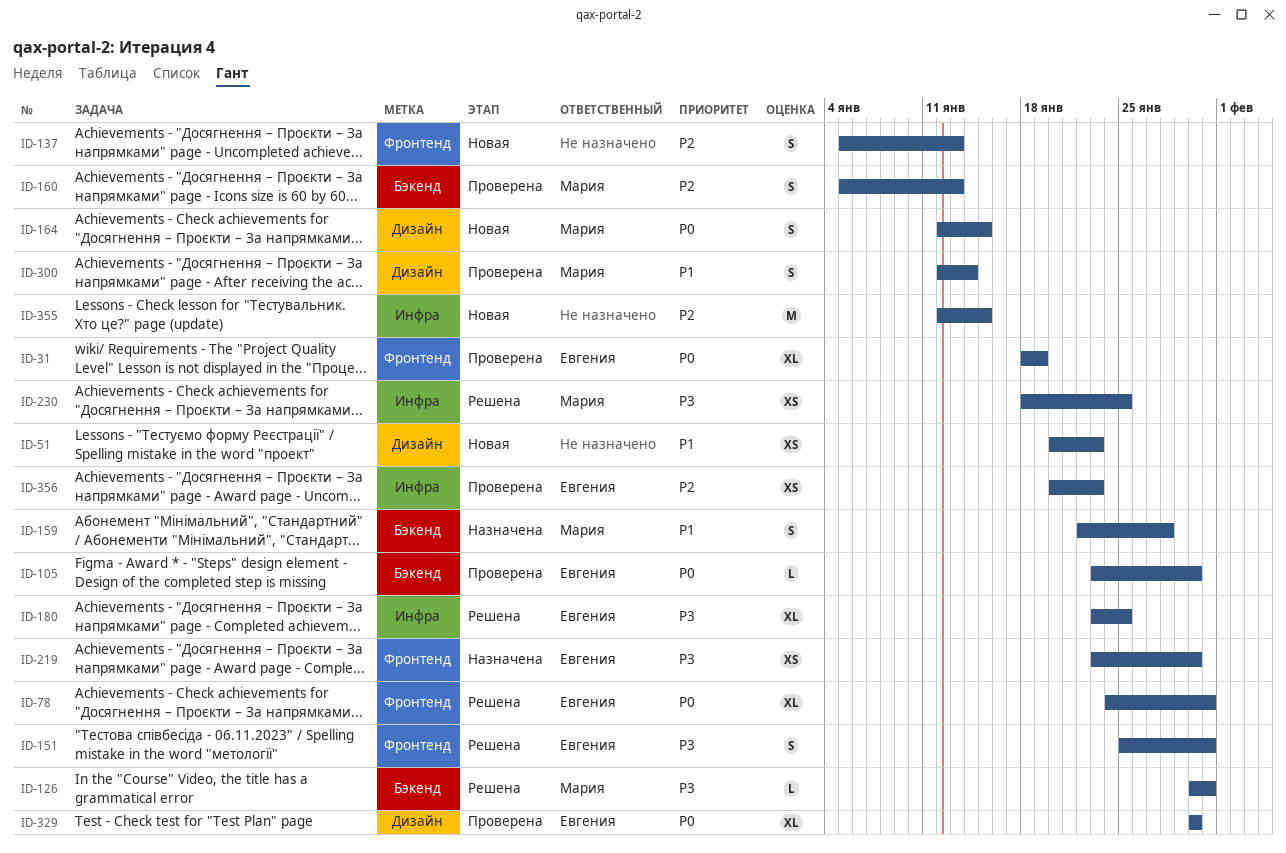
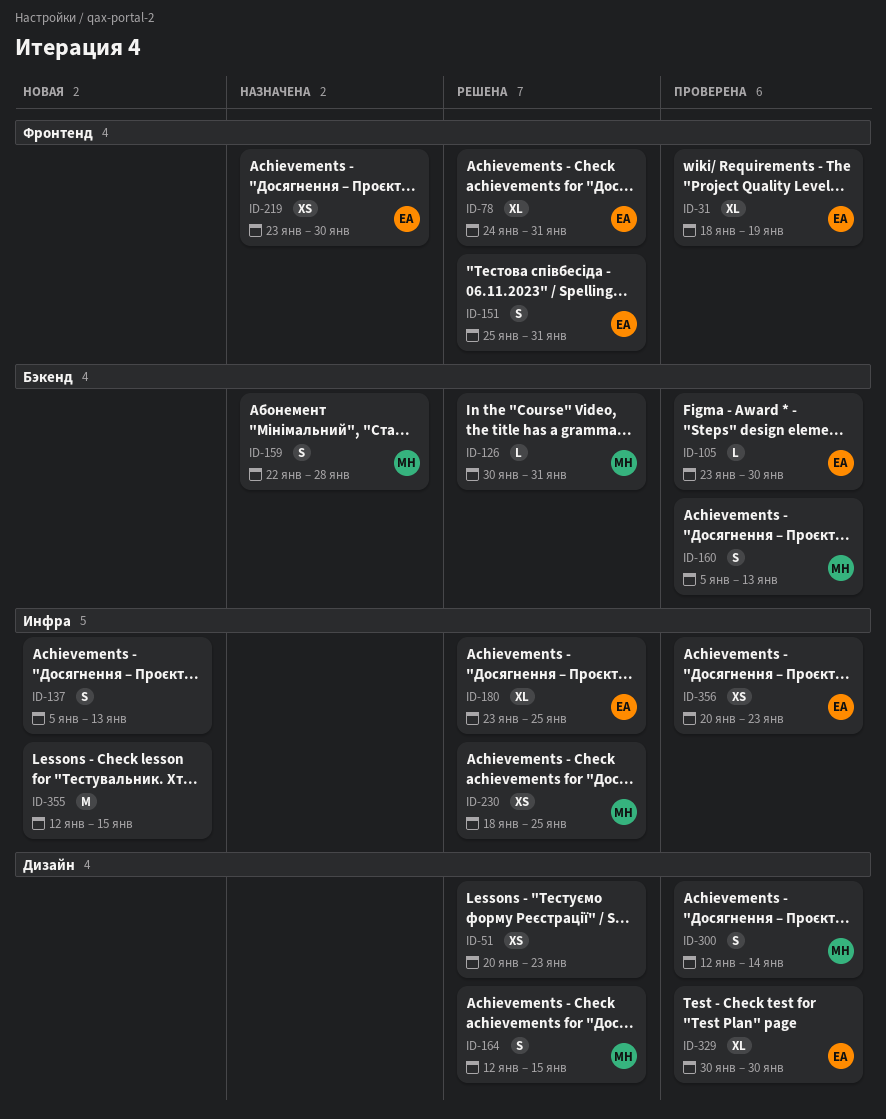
ID-51, status: Новая -> Решена
ID-137, label: Фронтенд -> Инфра
ID-164, status: Новая -> Решена

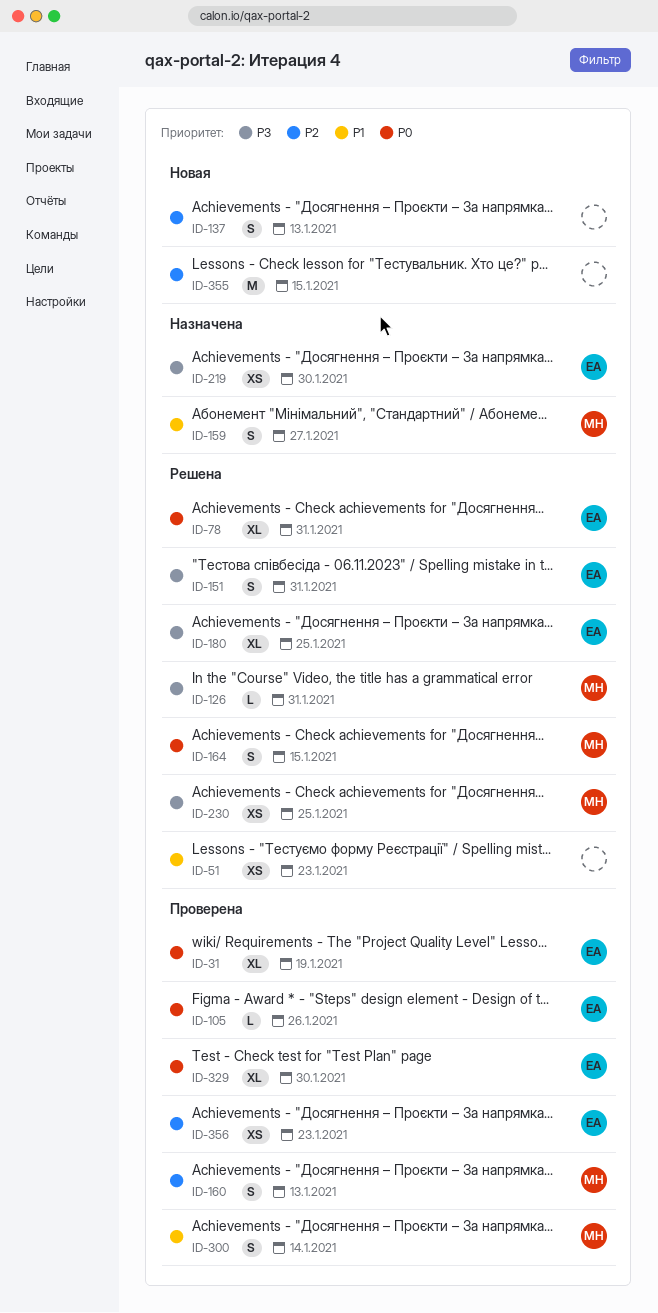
ID-105, due: Jan 30 -> Jan 26
ID-159, due: Jan 28 -> Jan 27

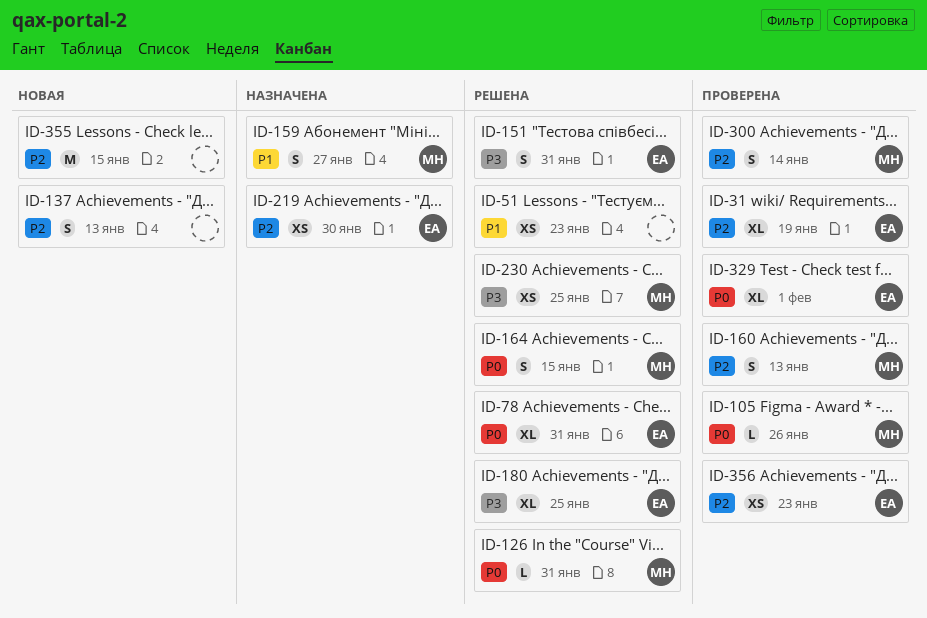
ID-31, priority: P0 -> P2
ID-105, owner: ЕА -> МН
ID-126, priority: P3 -> P0
ID-219, priority: P3 -> P2
ID-300, priority: P1 -> P2
ID-329, due: Jan 30 -> Feb 1

